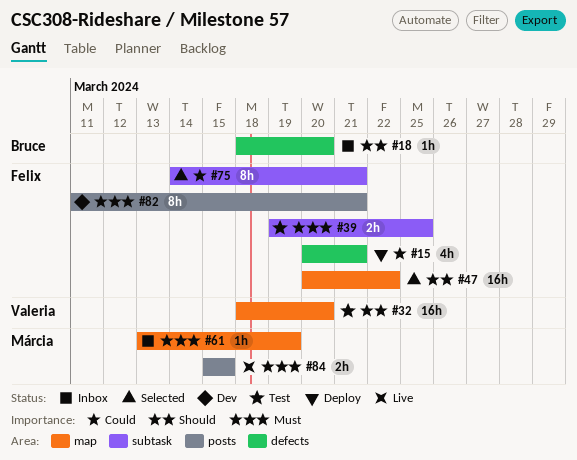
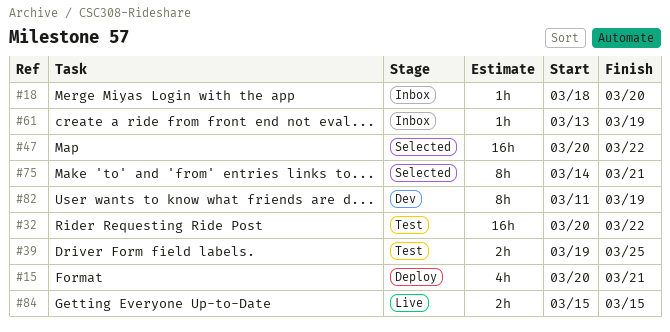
#32, start: Mar 18 -> Mar 20
#32, due: Mar 20 -> Mar 22
#82, due: Mar 21 -> Mar 19

